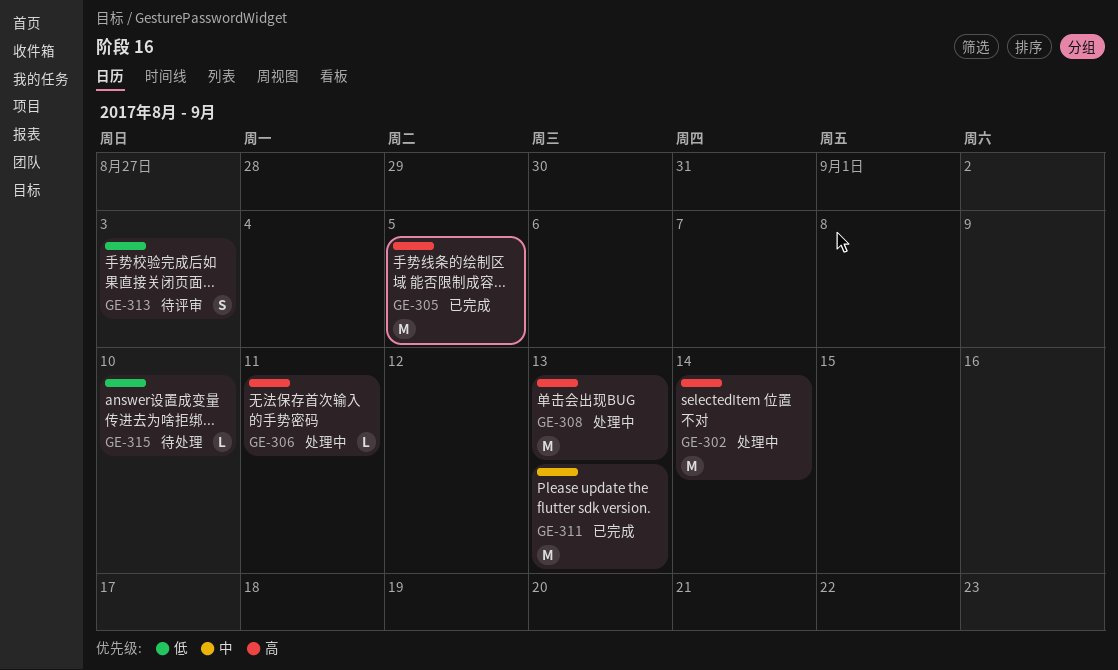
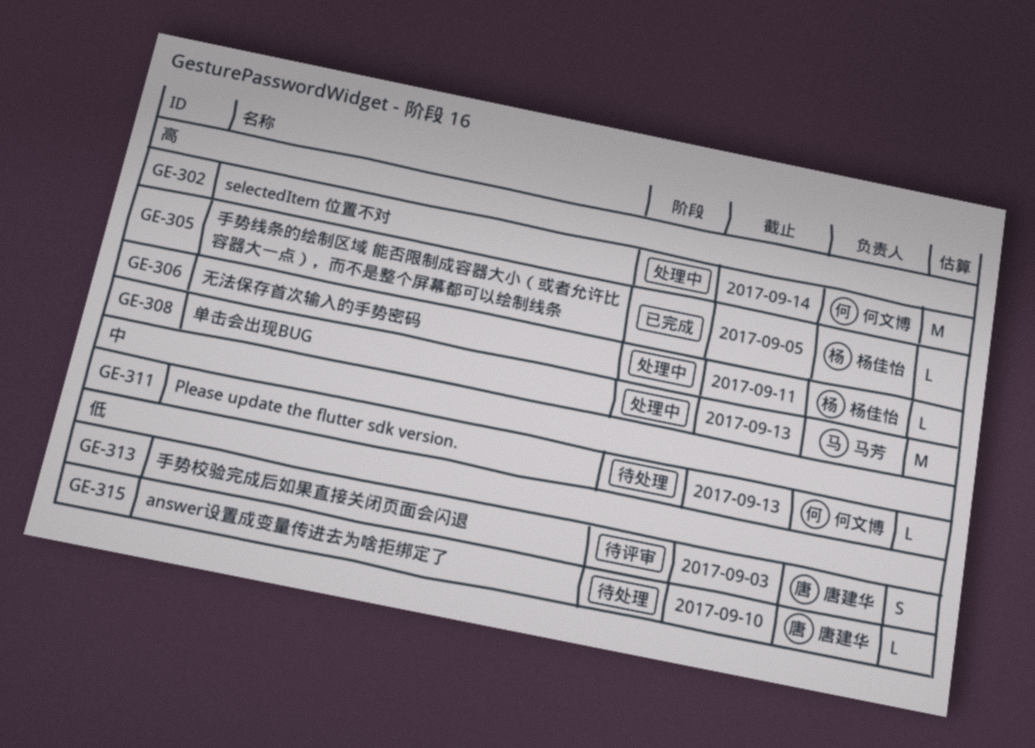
GE-305, estimate: M -> L
GE-311, status: 已完成 -> 待处理
GE-311, estimate: M -> L

